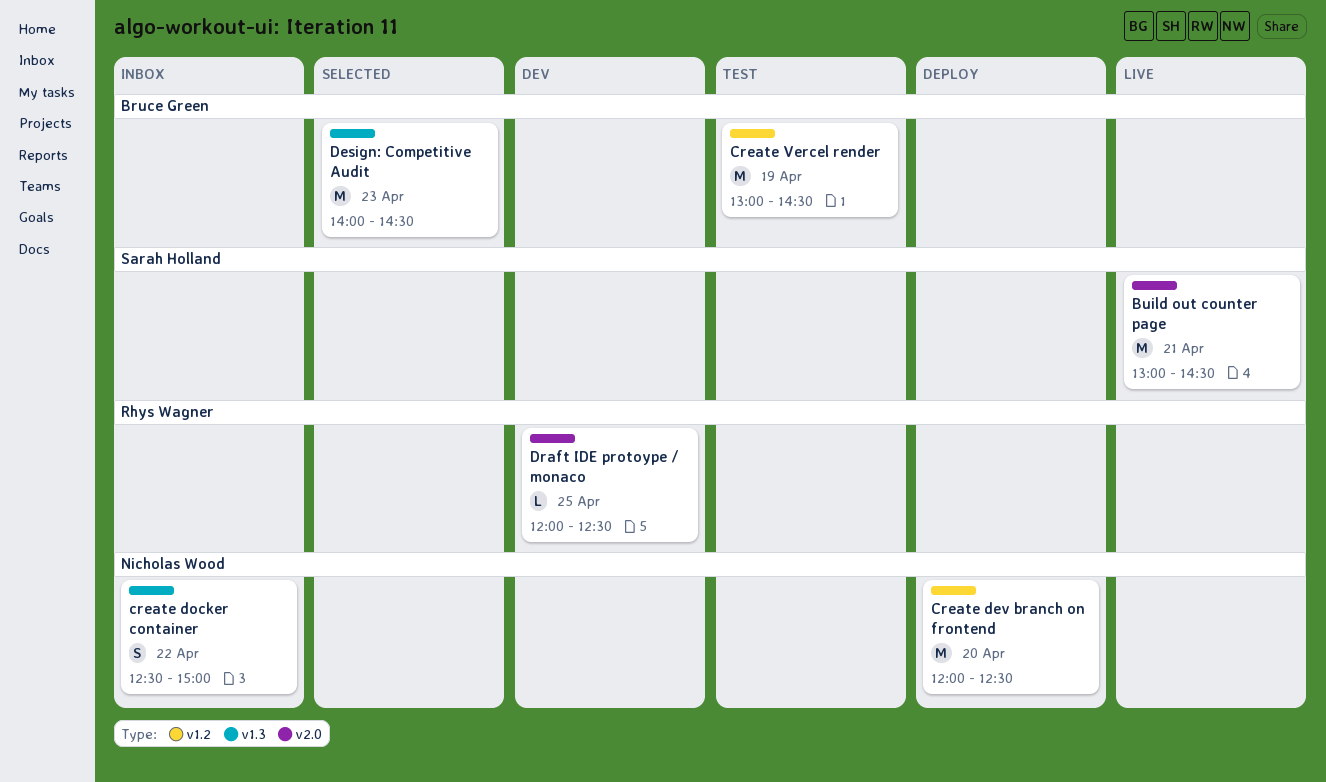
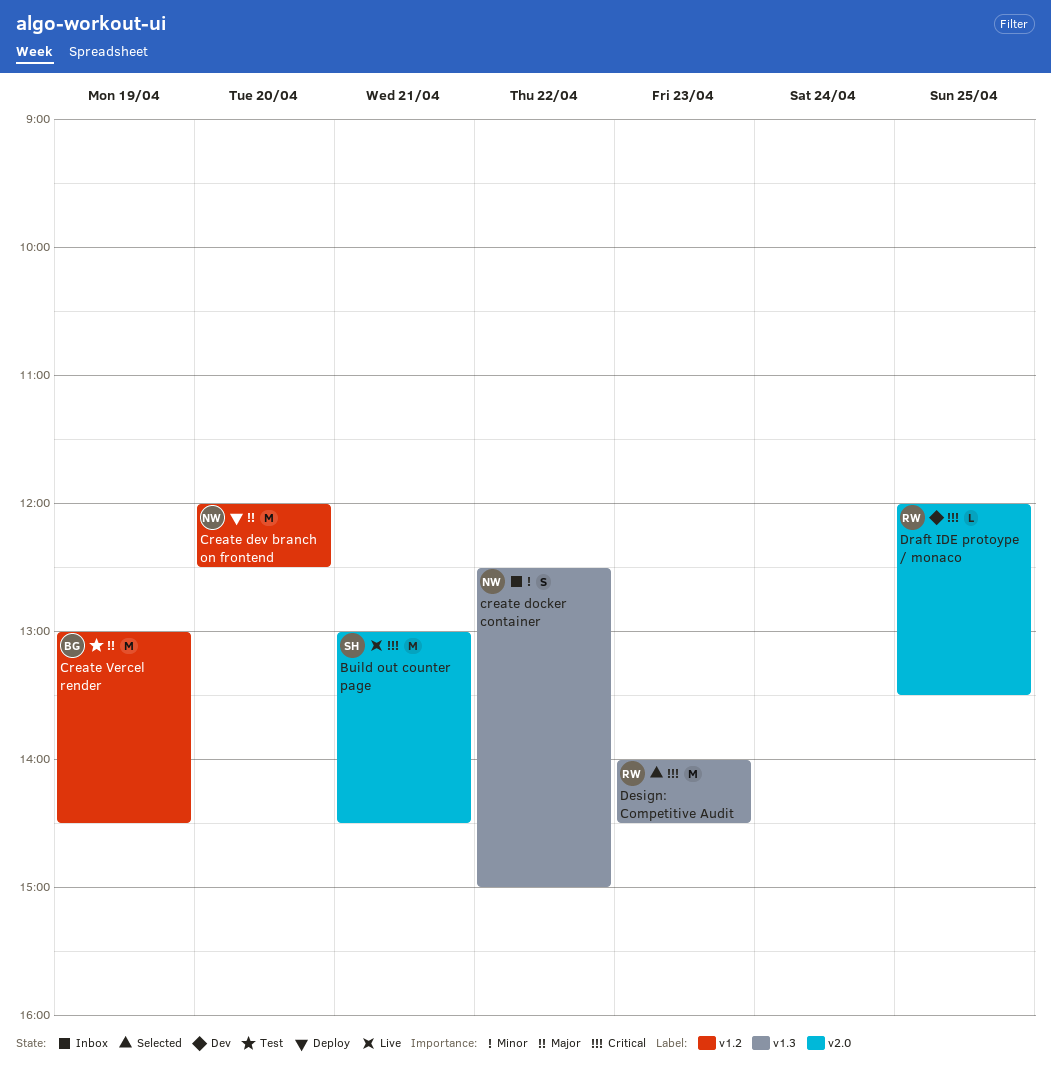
Design: Competitive Audit, owner: Bruce Green -> Rhys Wagner
Draft IDE protoype / monaco, ends: 12:30 -> 13:30

